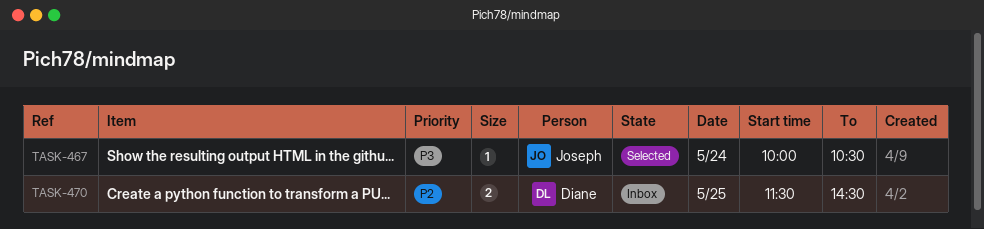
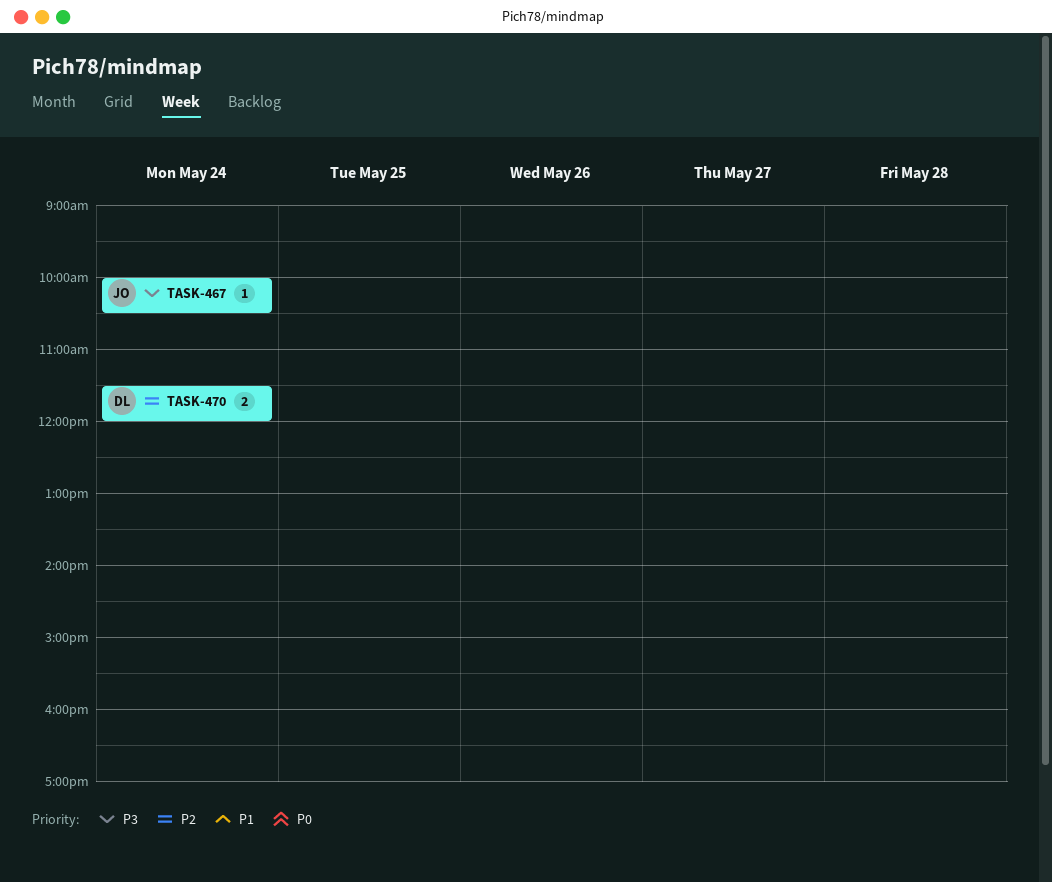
TASK-470, day: May 25 -> May 24
TASK-470, ends: 14:30 -> 12:00

